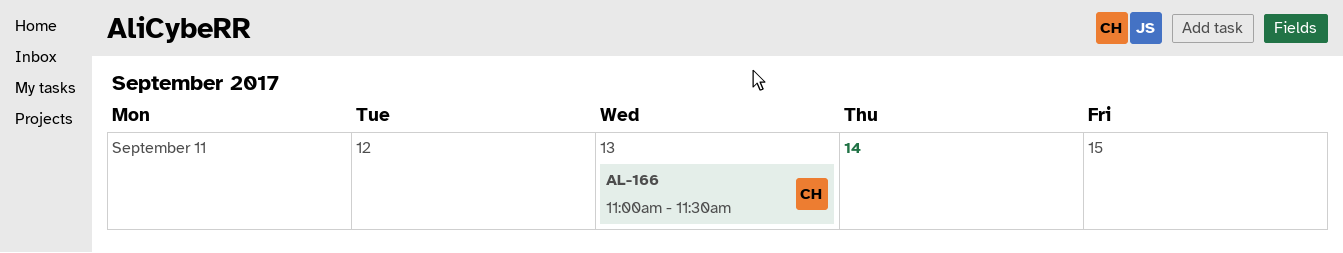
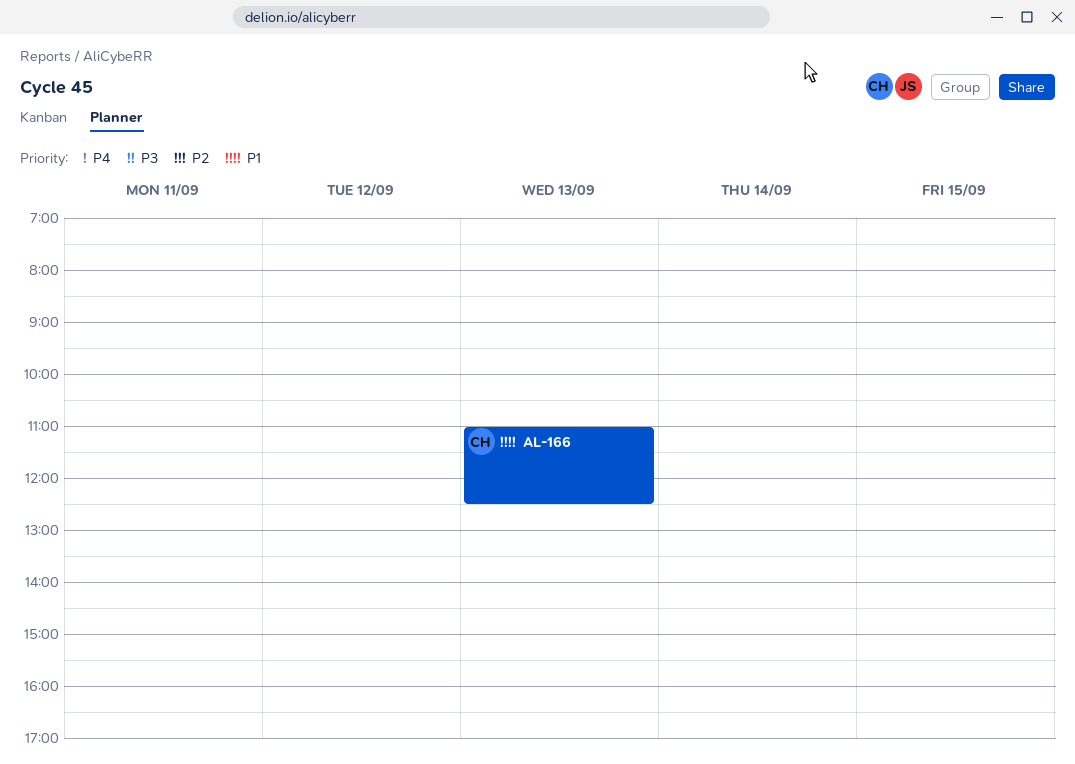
AL-166, ends: 11:30 -> 12:30

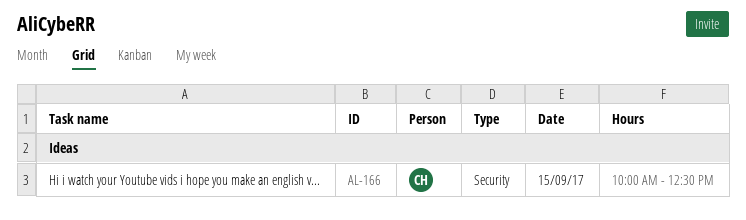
AL-166, day: Sep 13 -> Sep 15
AL-166, begins: 11:00 -> 10:00

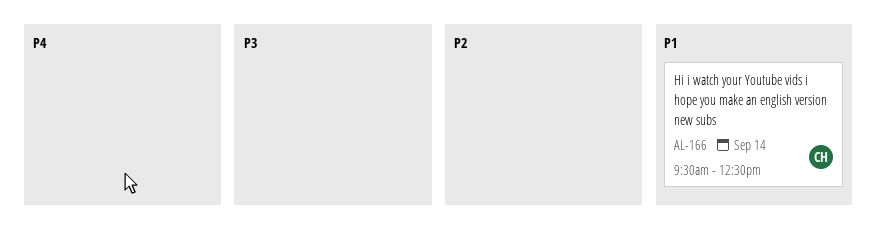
AL-166, day: Sep 15 -> Sep 14
AL-166, begins: 10:00 -> 09:30

